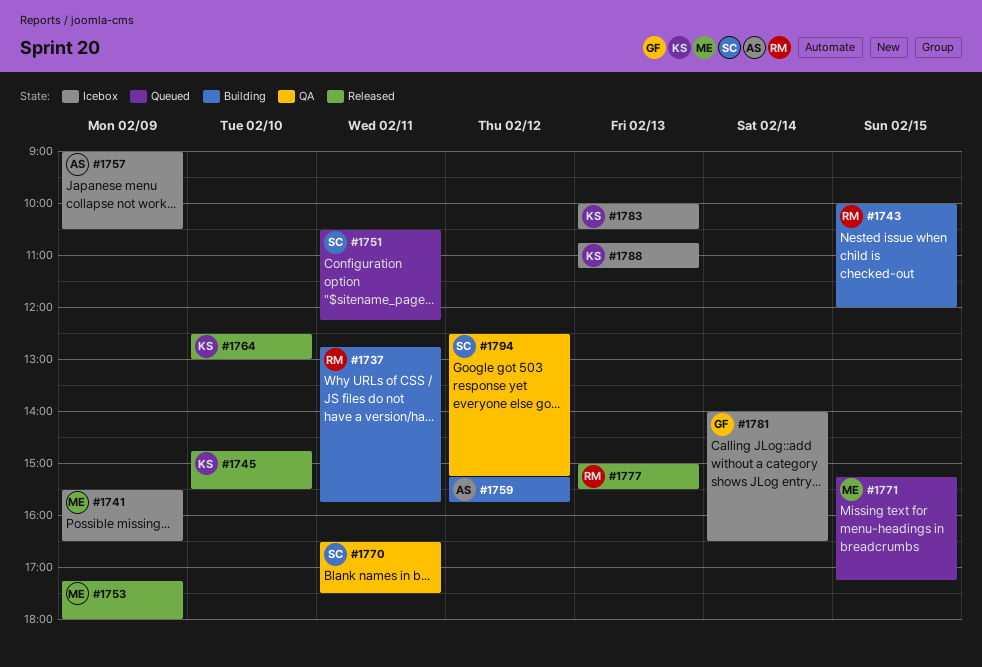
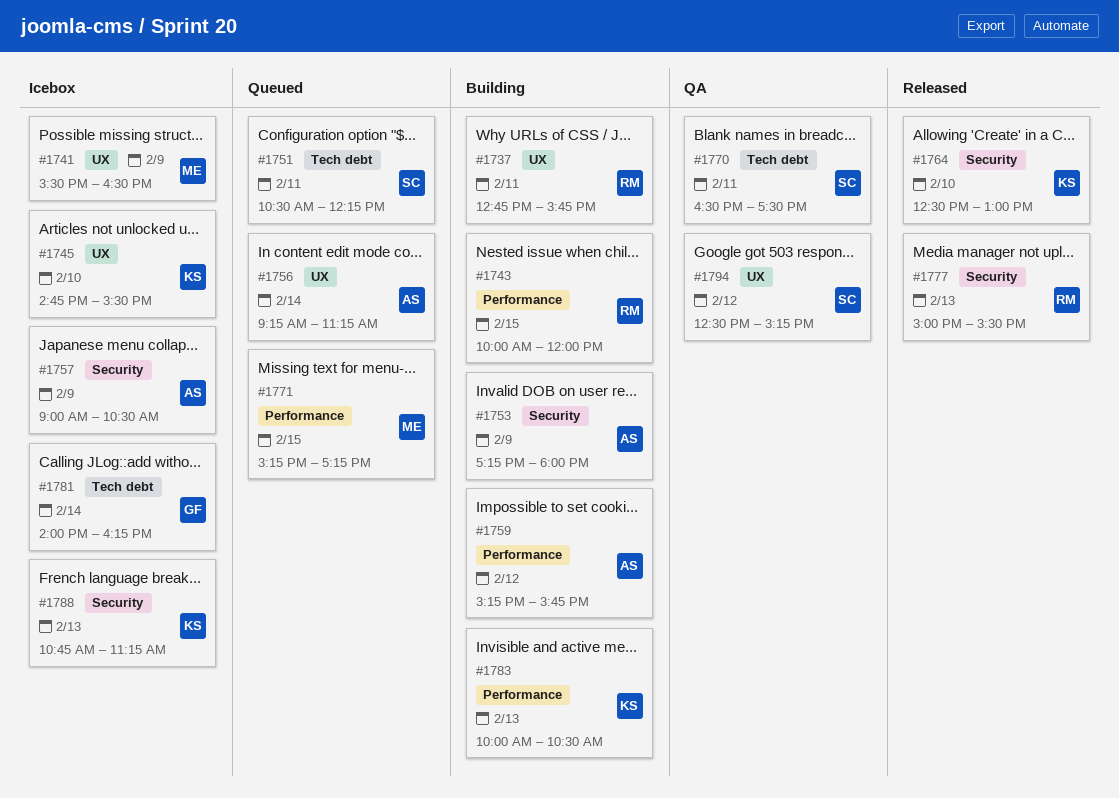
#1745, status: Released -> Icebox
#1753, status: Released -> Building
#1753, owner: ME -> AS
#1756: none -> present
#1781, ends: 16:30 -> 16:15
#1783, status: Icebox -> Building

